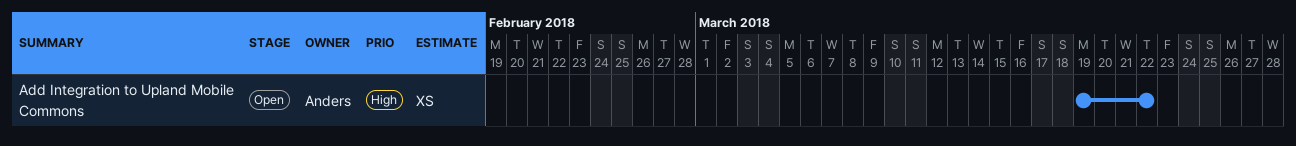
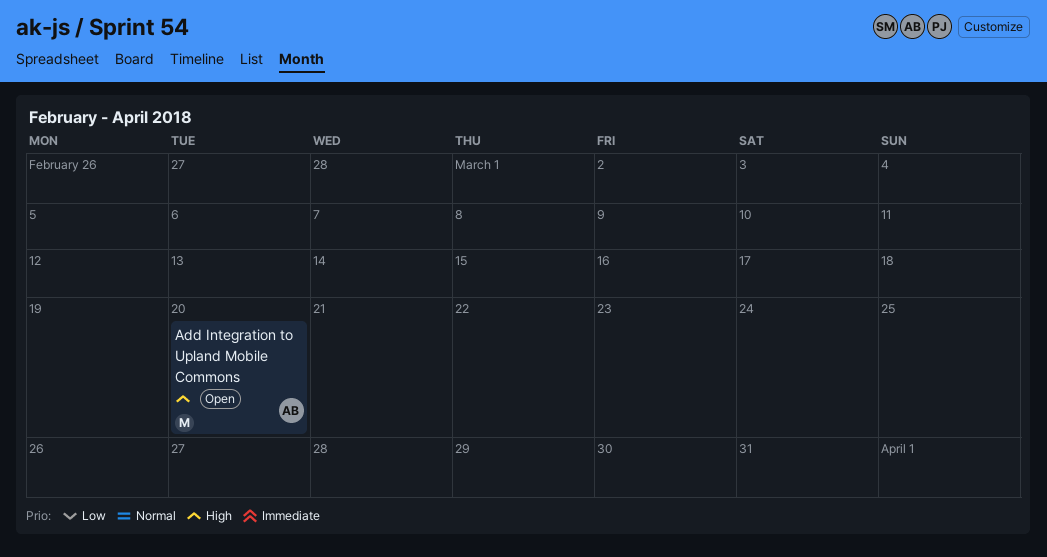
Add Integration to Upland Mobile Commons, estimate: XS -> M
Add Integration to Upland Mobile Commons, due: Mar 22 -> Mar 20

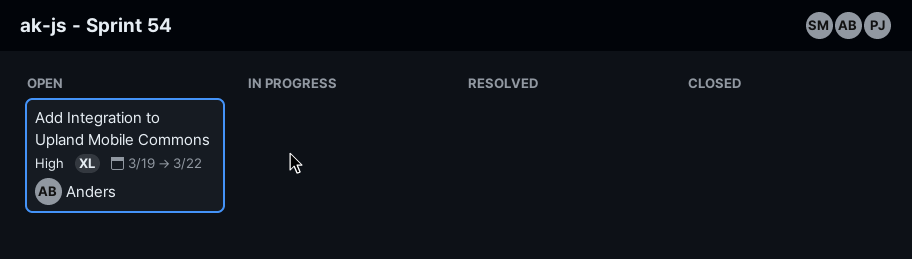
Add Integration to Upland Mobile Commons, estimate: M -> XL
Add Integration to Upland Mobile Commons, due: Mar 20 -> Mar 22

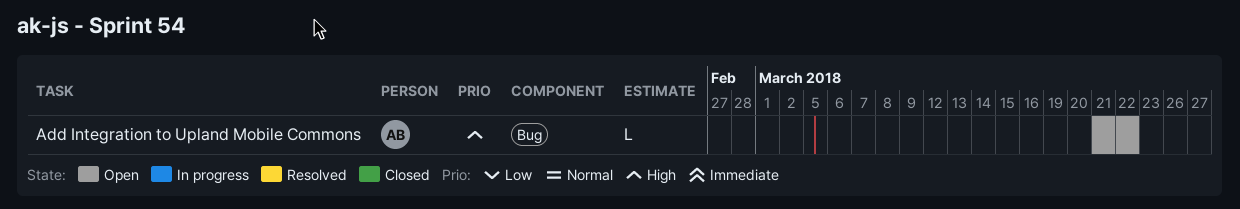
Add Integration to Upland Mobile Commons, estimate: XL -> L
Add Integration to Upland Mobile Commons, start: Mar 19 -> Mar 21

